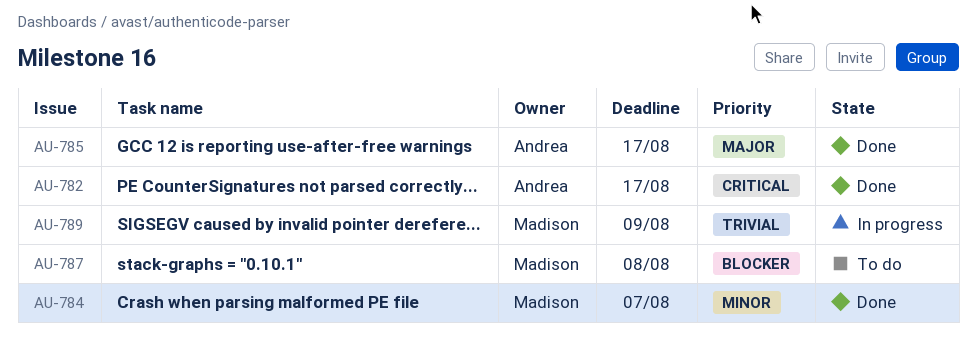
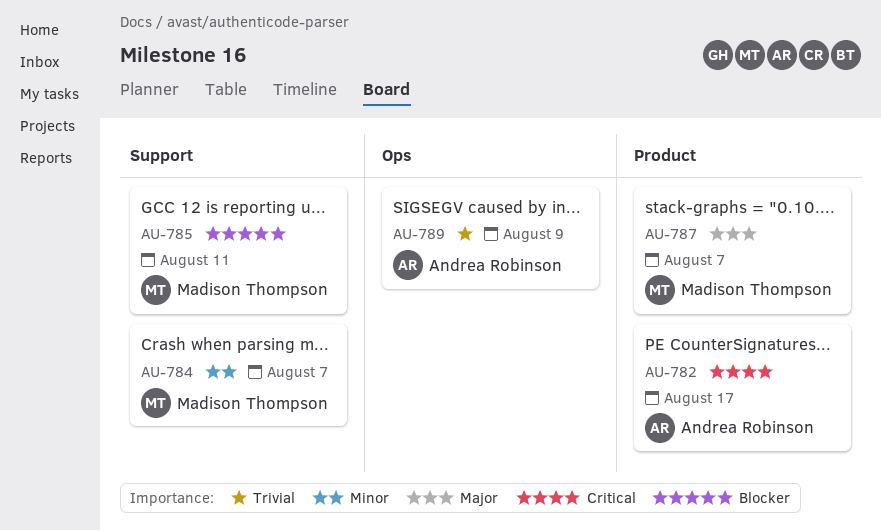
AU-785, owner: Andrea Robinson -> Madison Thompson
AU-785, priority: Major -> Blocker
AU-785, due: Aug 17 -> Aug 11
AU-787, priority: Blocker -> Major
AU-787, due: Aug 8 -> Aug 7
AU-789, owner: Madison Thompson -> Andrea Robinson

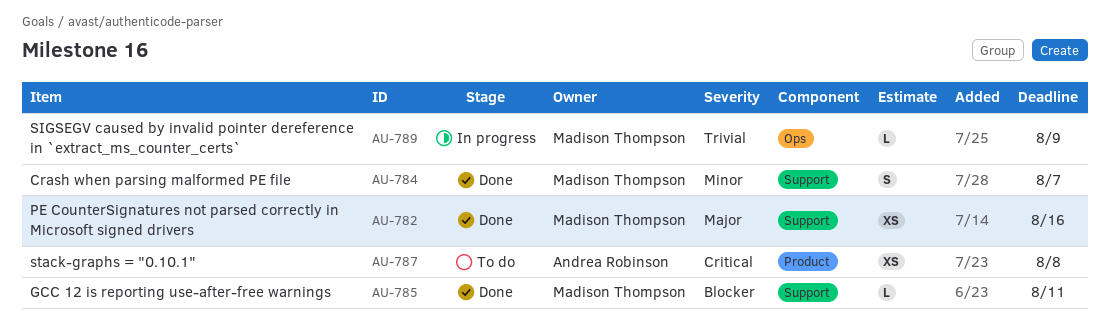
AU-782, owner: Andrea Robinson -> Madison Thompson
AU-782, priority: Critical -> Major
AU-782, label: Product -> Support
AU-782, due: Aug 17 -> Aug 16
AU-787, owner: Madison Thompson -> Andrea Robinson
AU-787, priority: Major -> Critical
AU-787, due: Aug 7 -> Aug 8
AU-789, owner: Andrea Robinson -> Madison Thompson

